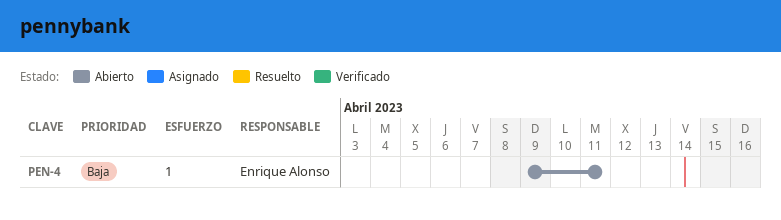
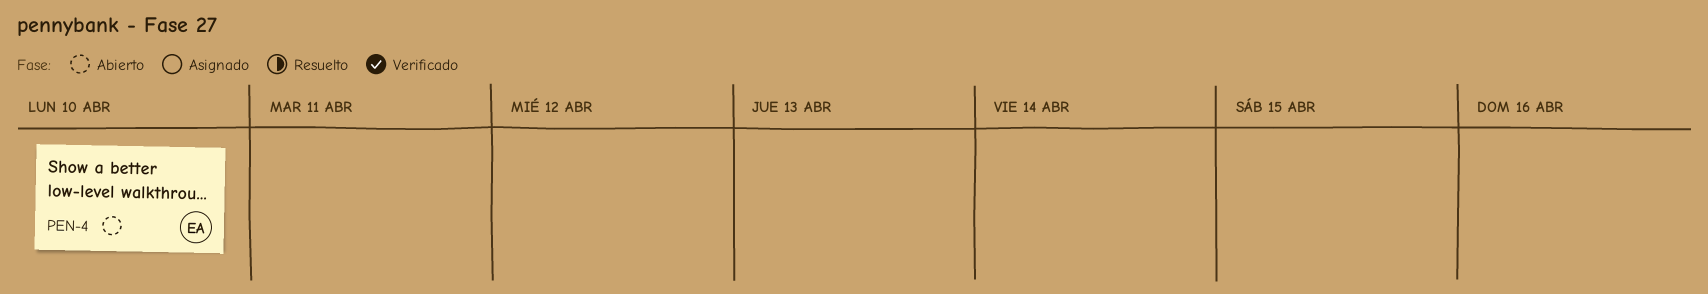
PEN-4, due: Apr 11 -> Apr 10

